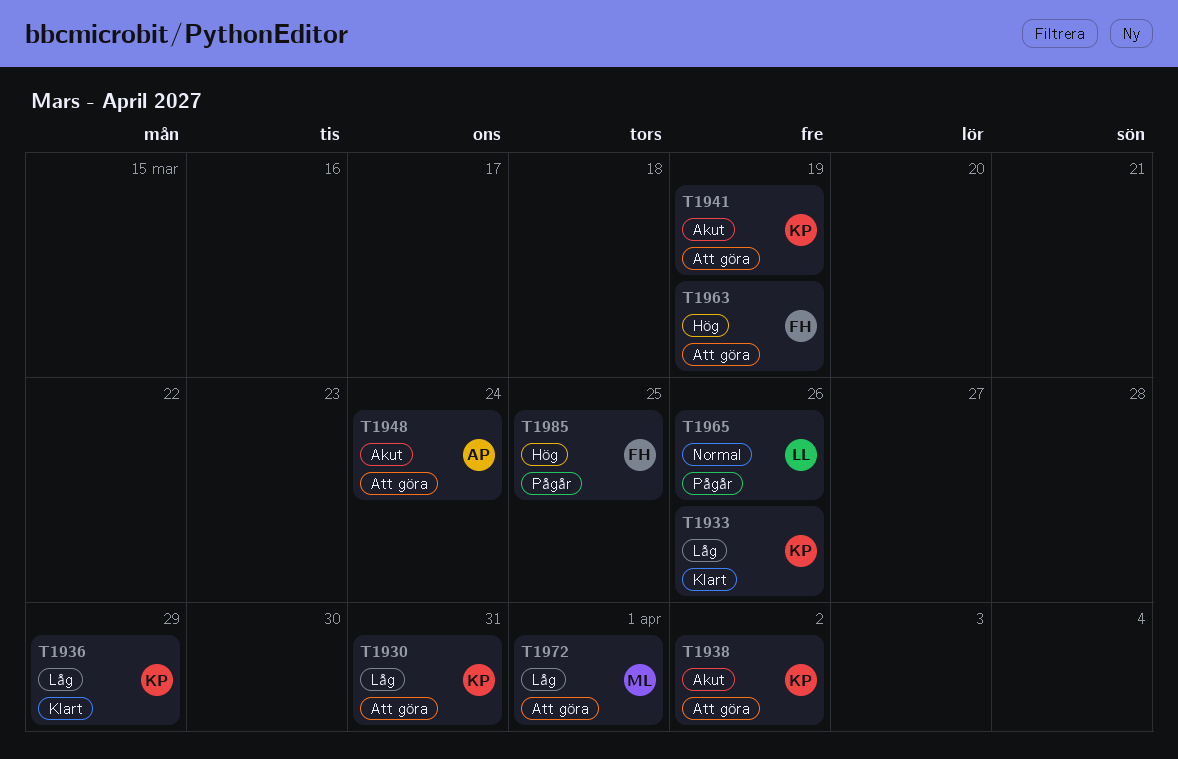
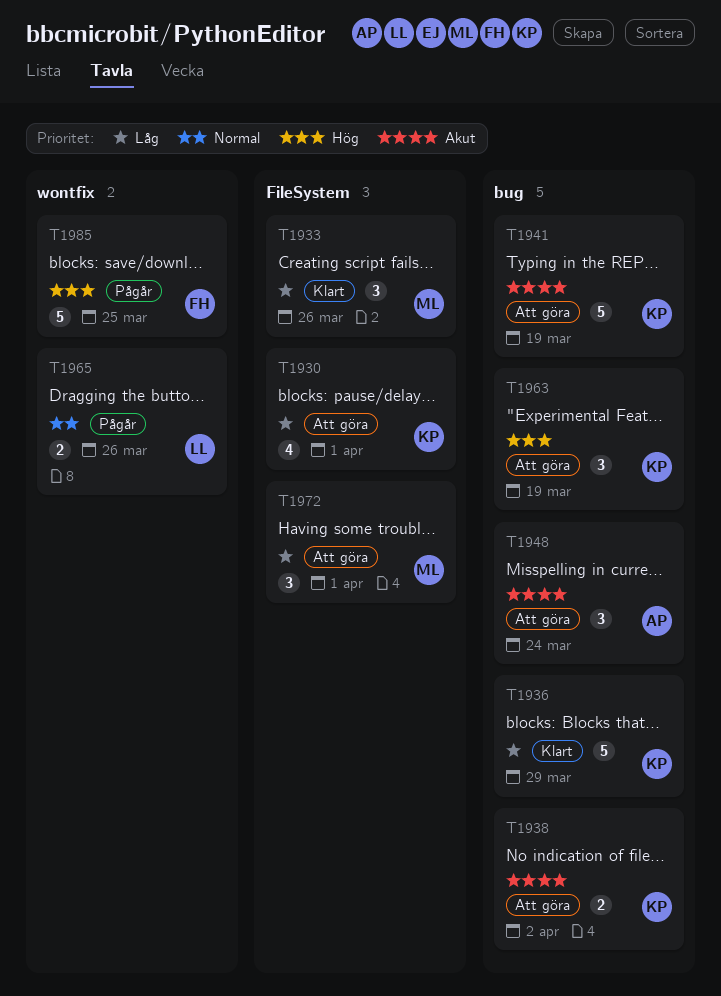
T1930, due: Mar 31 -> Apr 1
T1933, owner: KP -> ML
T1963, owner: FH -> KP

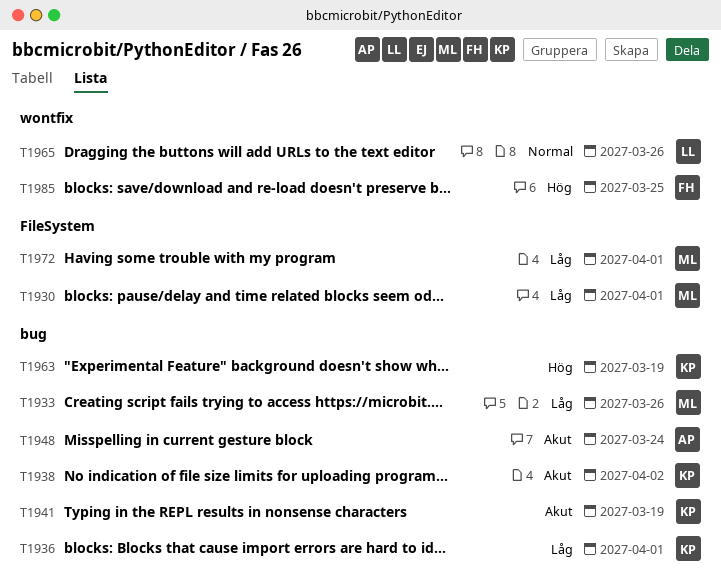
T1930, owner: KP -> ML
T1933, label: FileSystem -> bug
T1936, due: Mar 29 -> Apr 1

